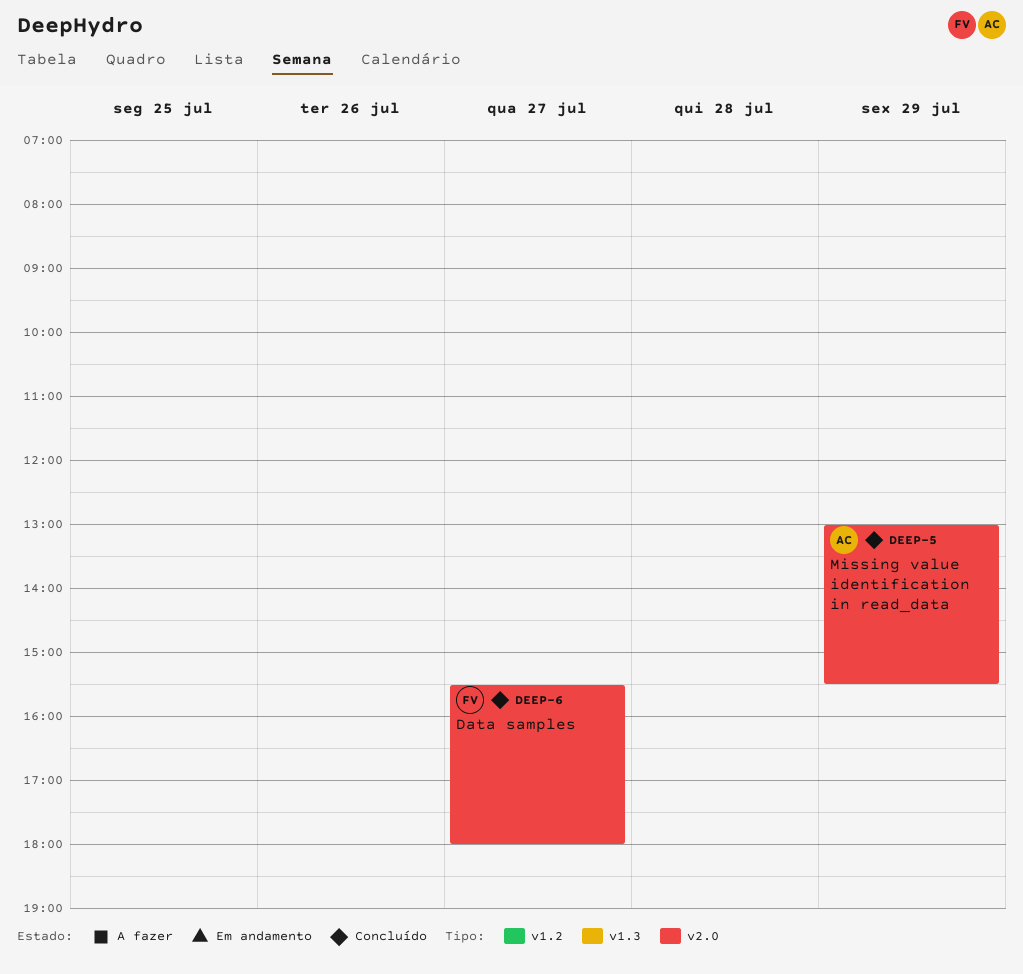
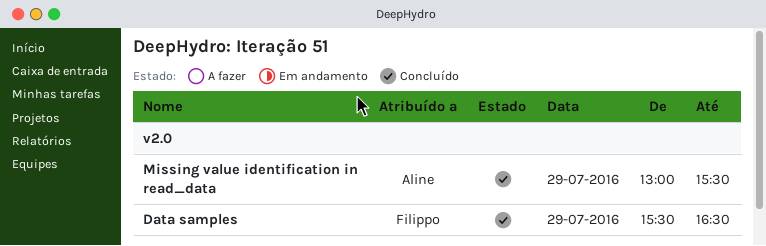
Data samples, day: Jul 27 -> Jul 29
Data samples, ends: 18:00 -> 16:30

